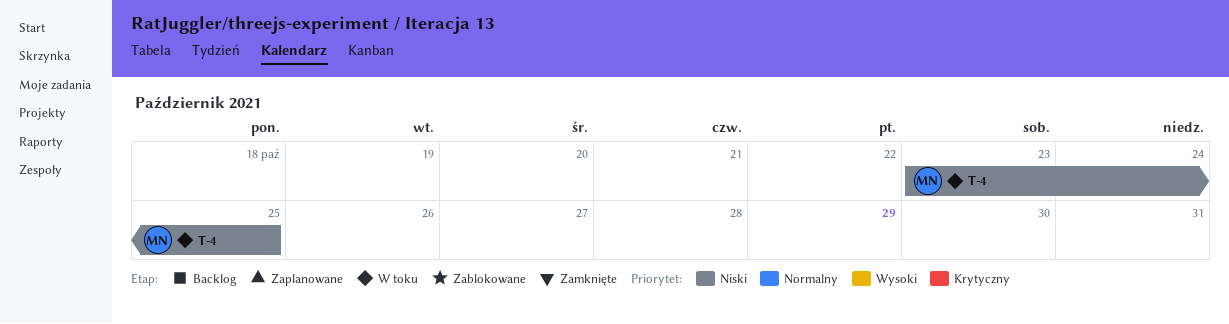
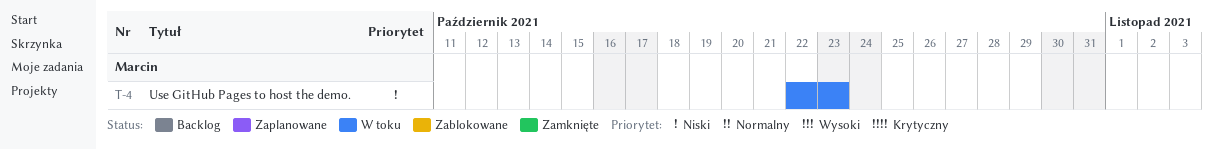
T-4, start: Oct 23 -> Oct 22
T-4, due: Oct 25 -> Oct 23

